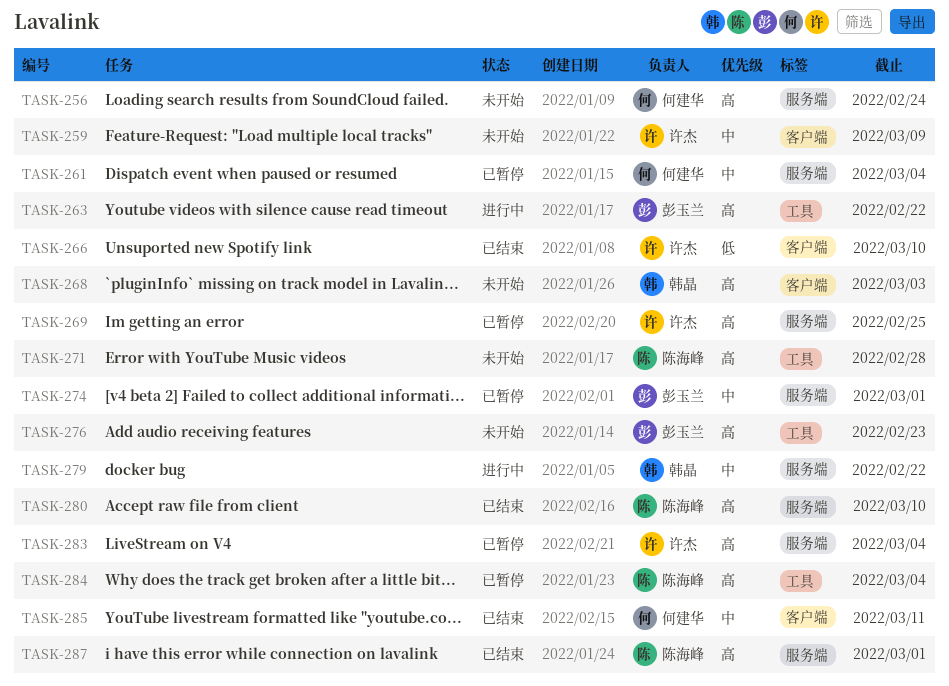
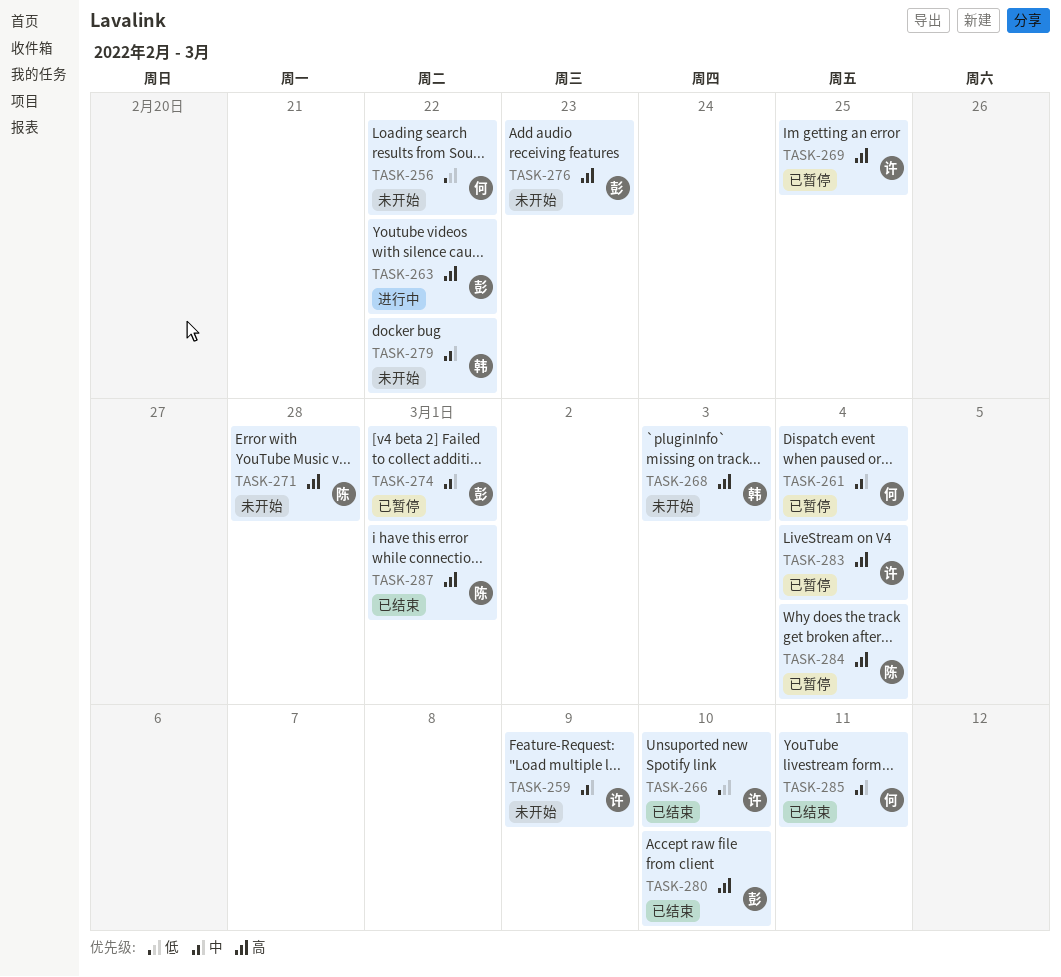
TASK-256, priority: 高 -> 低
TASK-256, due: Feb 24 -> Feb 22
TASK-279, status: 进行中 -> 未开始
TASK-280, owner: 陈海峰 -> 彭玉兰

